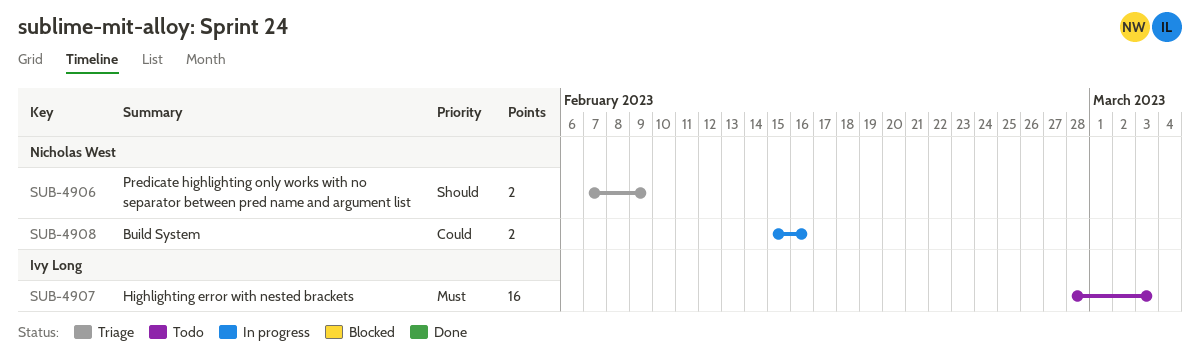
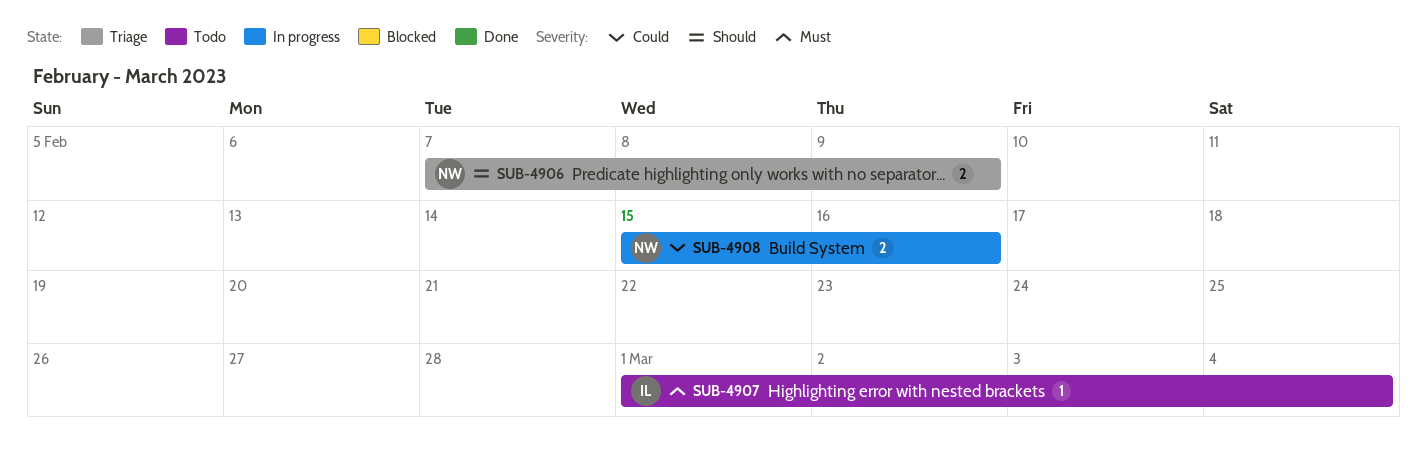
SUB-4907, estimate: 16 -> 1
SUB-4907, start: Feb 28 -> Mar 1
SUB-4907, due: Mar 3 -> Mar 4

